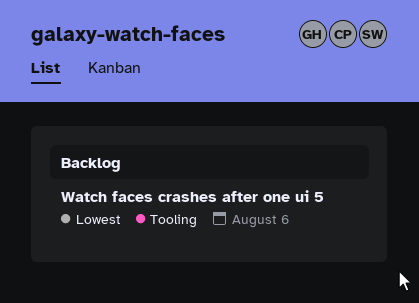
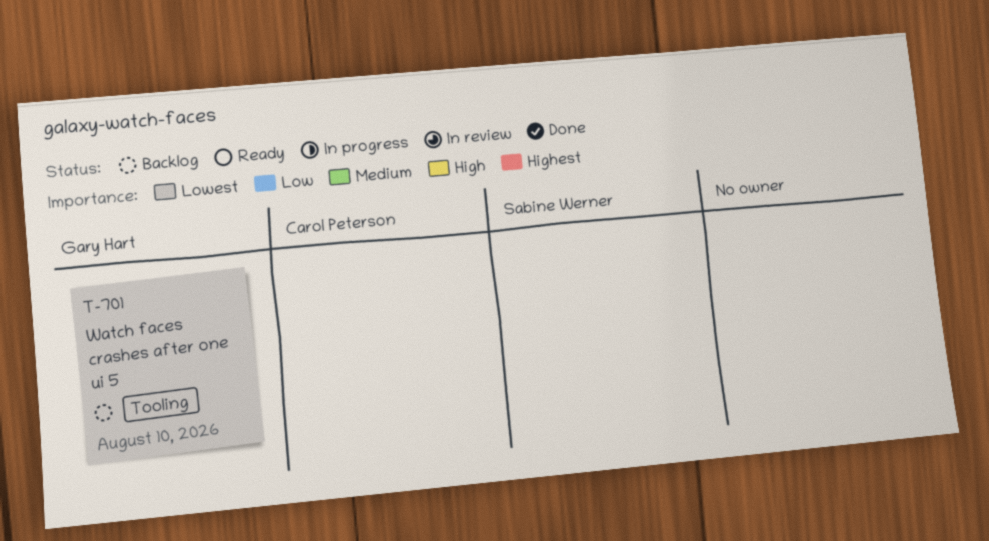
Watch faces crashes after one ui 5, due: Aug 6 -> Aug 10

